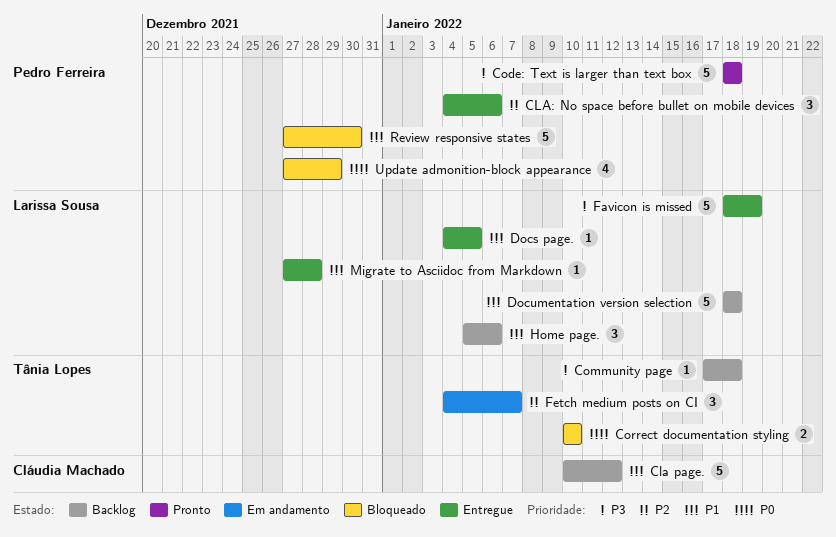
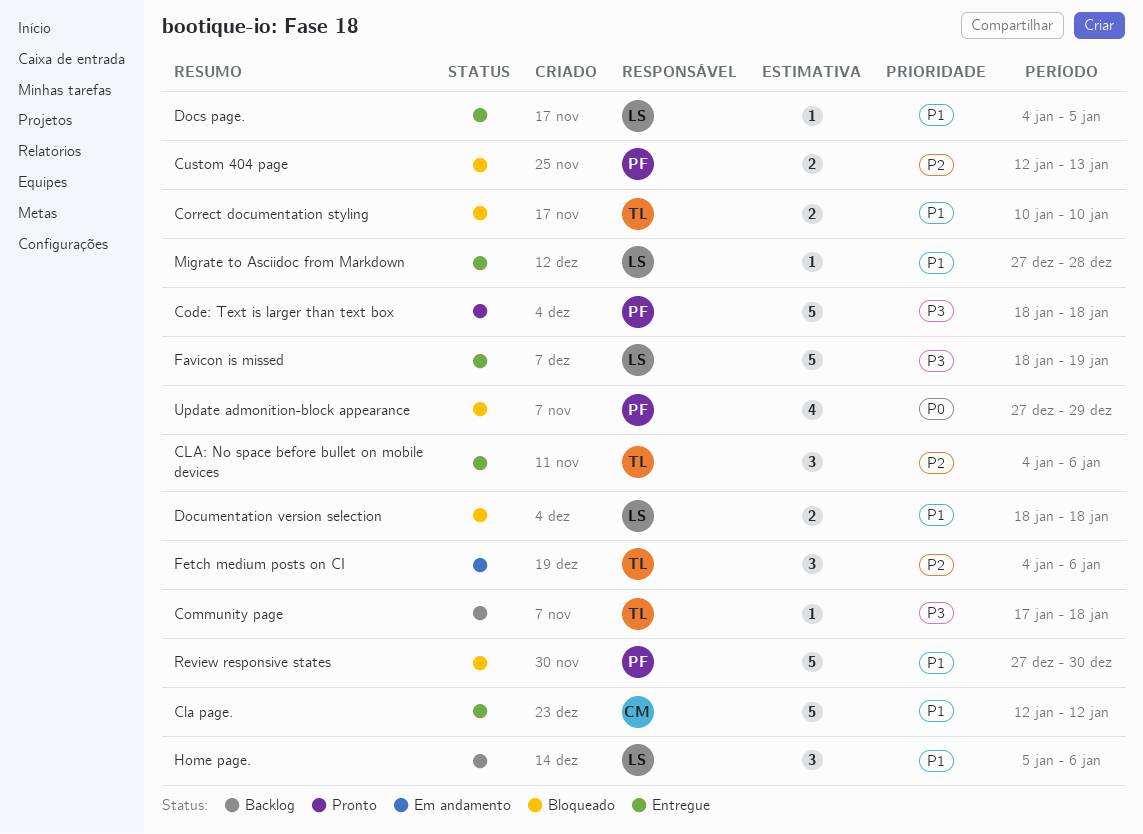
Cla page., status: Backlog -> Entregue
Cla page., start: Jan 10 -> Jan 12
CLA: No space before bullet on mobile devices, owner: Pedro Ferreira -> Tânia Lopes
Correct documentation styling, priority: P0 -> P1
Custom 404 page: none -> present
Documentation version selection, status: Backlog -> Bloqueado
Documentation version selection, estimate: 5 -> 2
Fetch medium posts on CI, due: Jan 7 -> Jan 6

